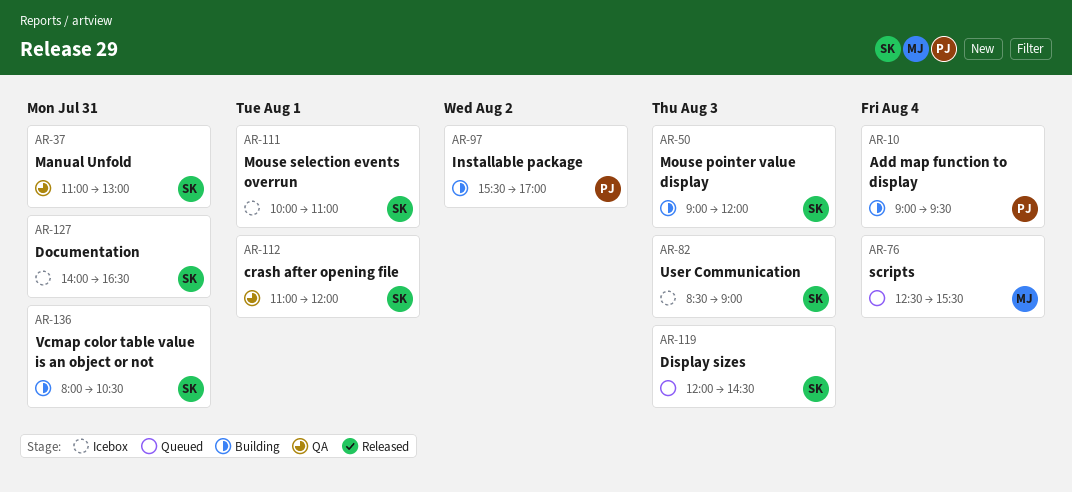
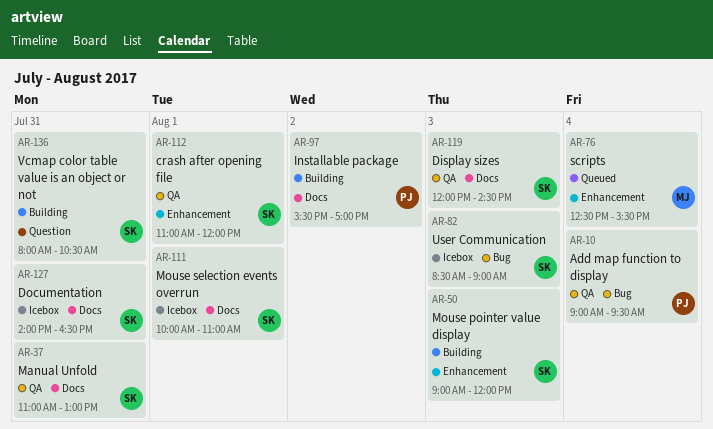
AR-10, status: Building -> QA
AR-119, status: Queued -> QA

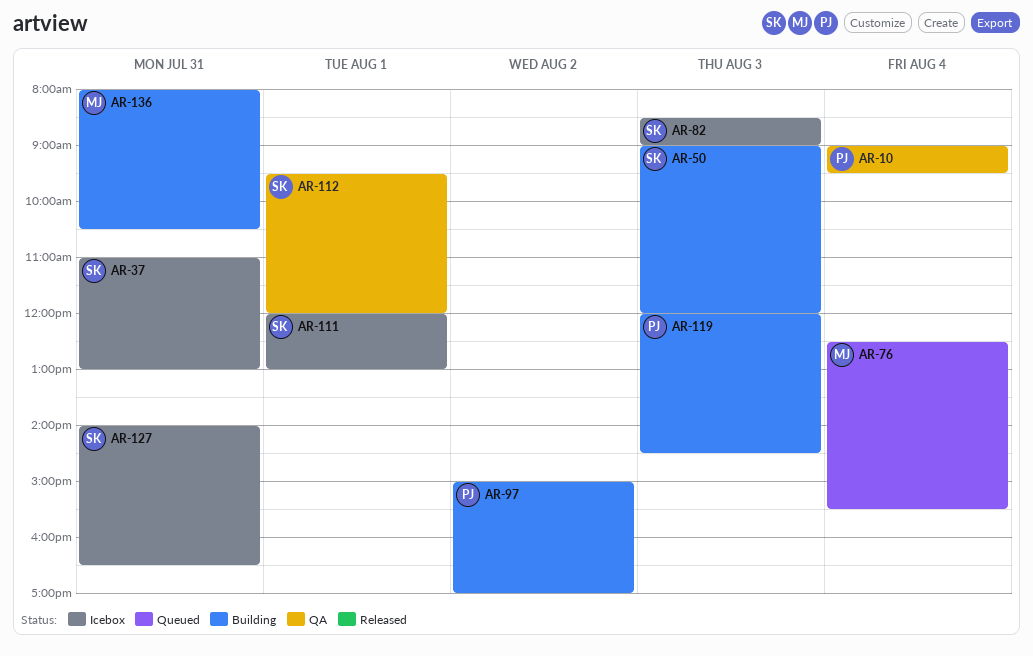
AR-37, status: QA -> Icebox
AR-97, begins: 15:30 -> 15:00
AR-111, begins: 10:00 -> 12:00
AR-111, ends: 11:00 -> 13:00
AR-112, begins: 11:00 -> 09:30
AR-119, status: QA -> Building
AR-119, owner: SK -> PJ
AR-136, owner: SK -> MJ

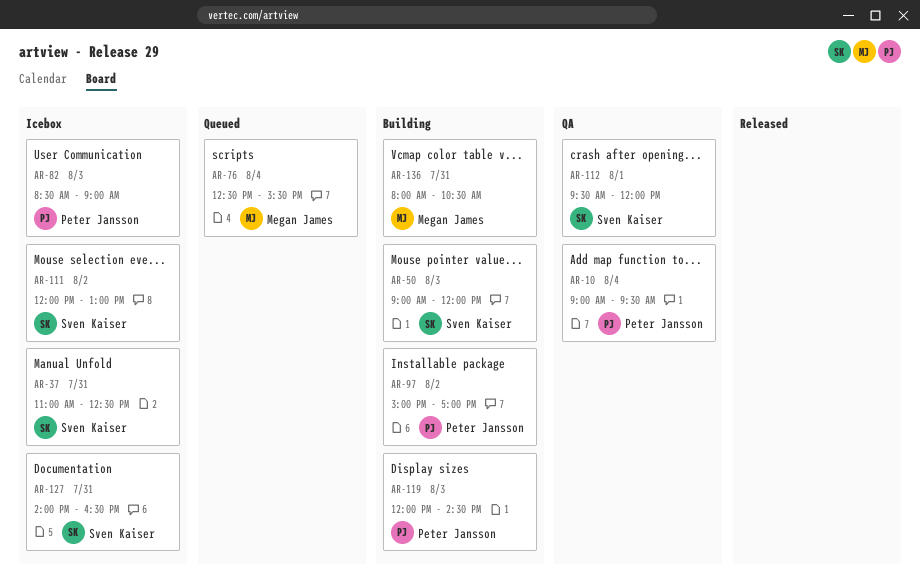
AR-37, ends: 13:00 -> 12:30
AR-82, owner: Sven Kaiser -> Peter Jansson
AR-111, day: Aug 1 -> Aug 2

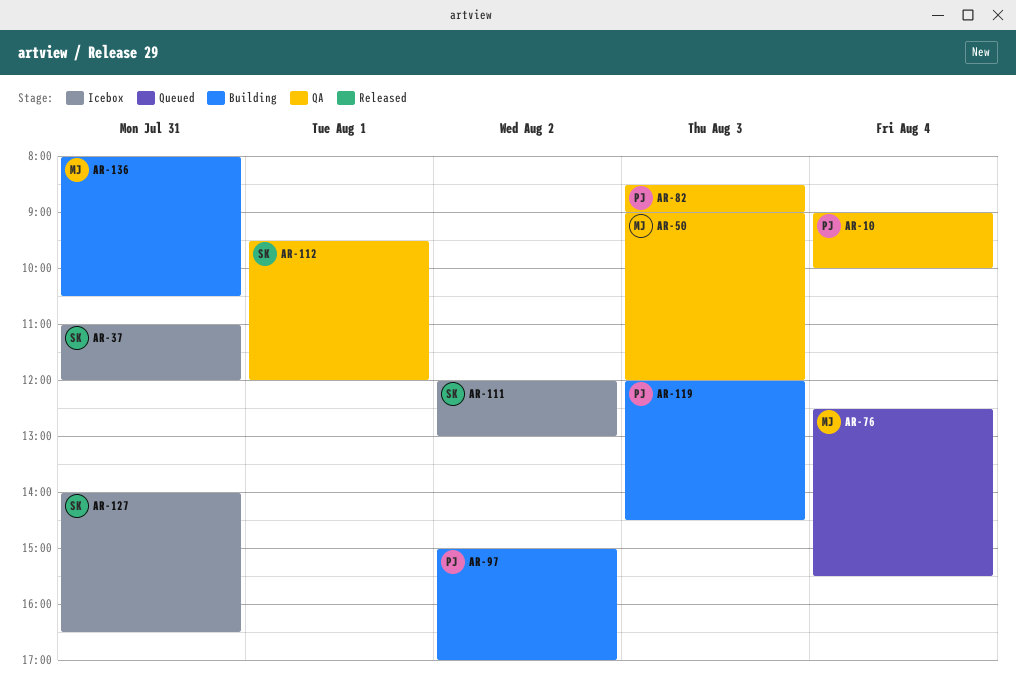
AR-10, ends: 09:30 -> 10:00
AR-37, ends: 12:30 -> 12:00
AR-50, status: Building -> QA
AR-50, owner: Sven Kaiser -> Megan James
AR-82, status: Icebox -> QA

